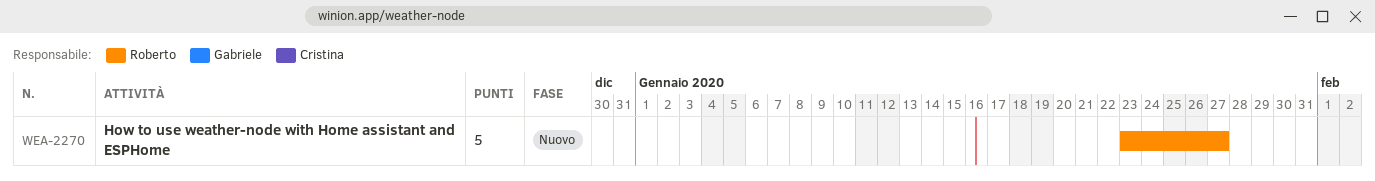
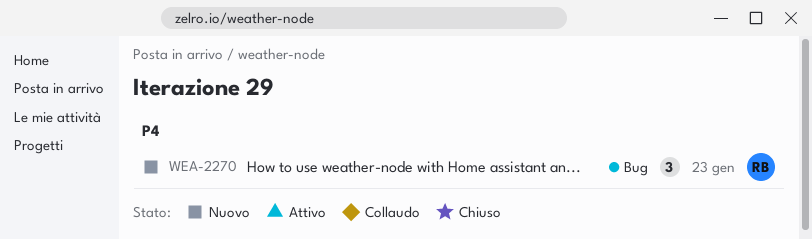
WEA-2270, estimate: 5 -> 3
WEA-2270, due: Jan 27 -> Jan 23

